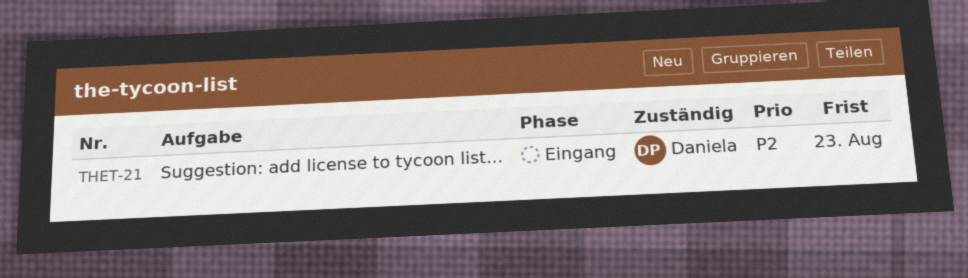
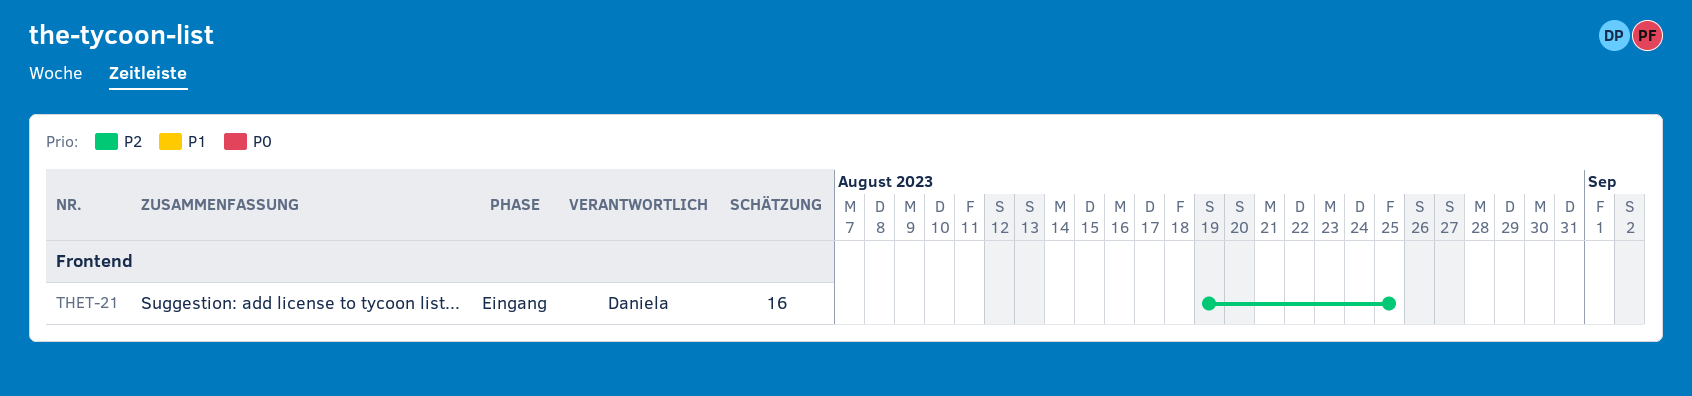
THET-21, due: Aug 23 -> Aug 25

